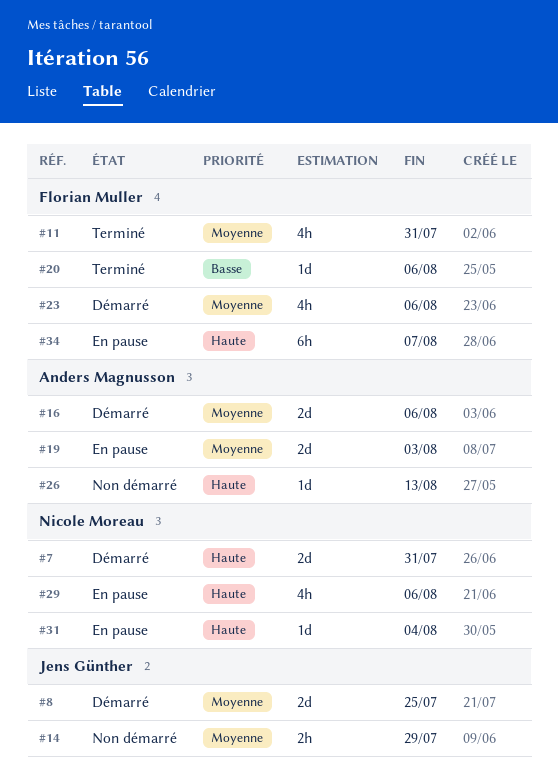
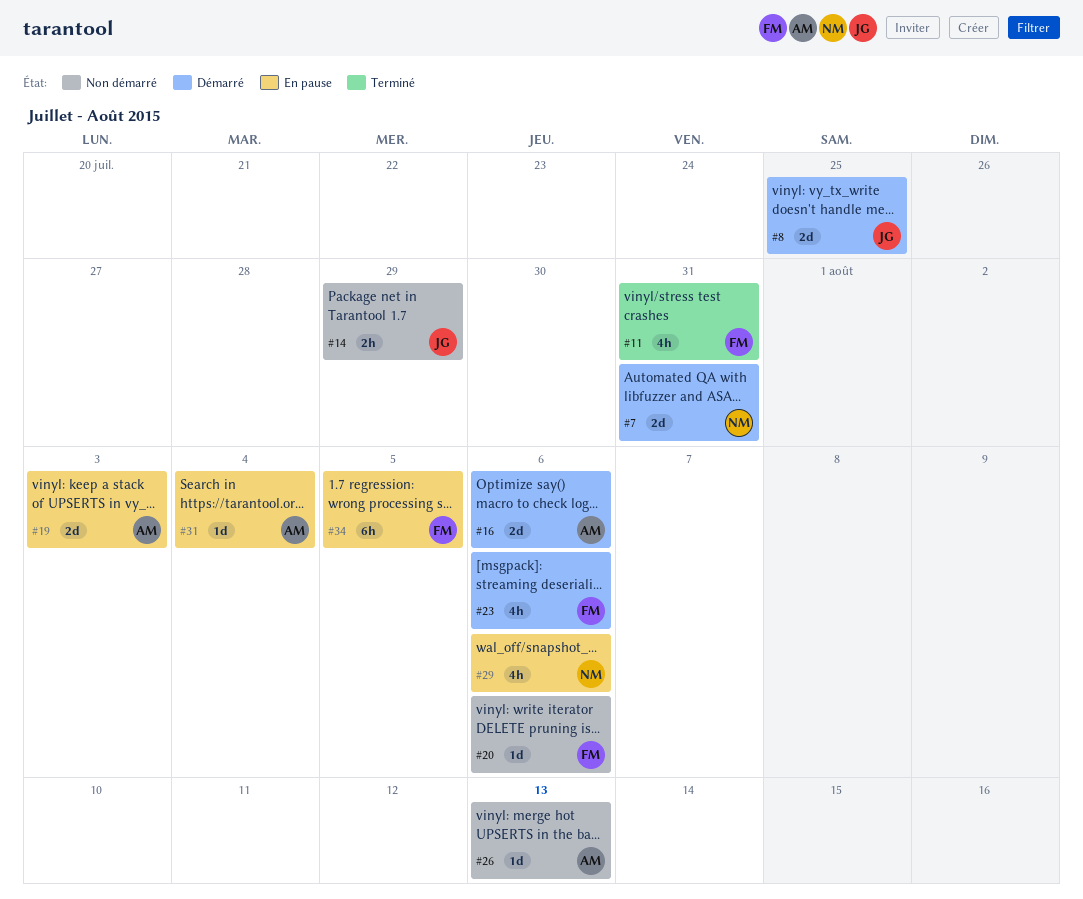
#20, status: Terminé -> Non démarré
#31, owner: Nicole Moreau -> Anders Magnusson
#34, due: Aug 7 -> Aug 5

